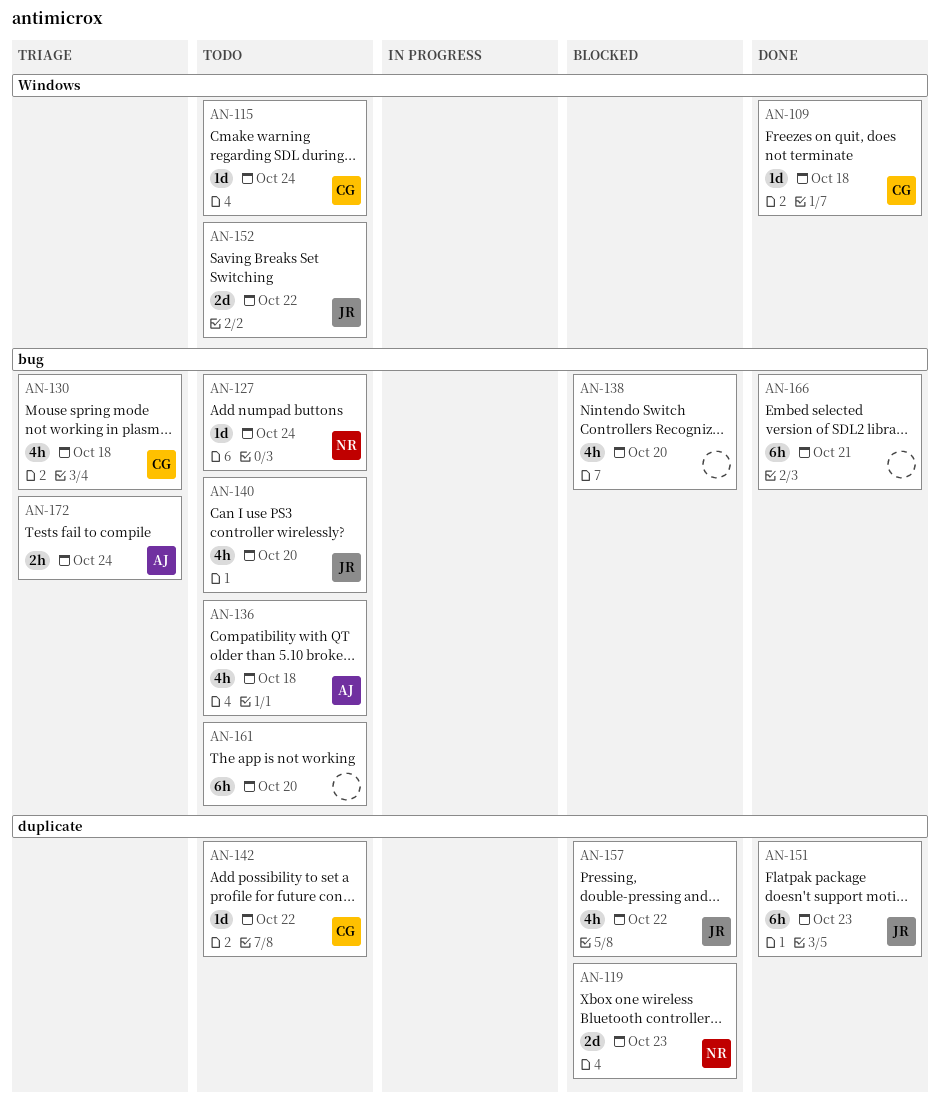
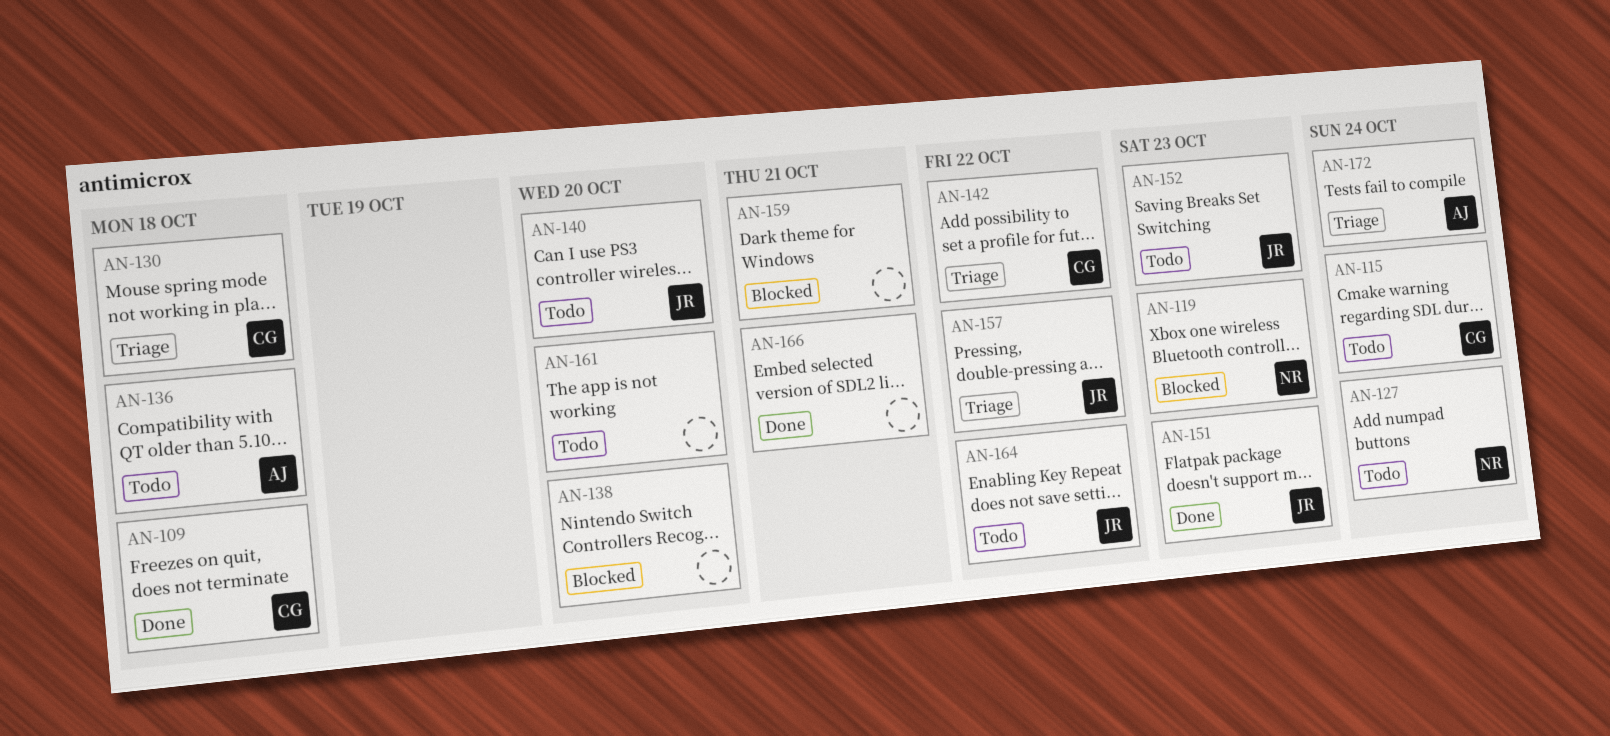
AN-142, status: Todo -> Triage
AN-152, due: Oct 22 -> Oct 23
AN-157, status: Blocked -> Triage
AN-159: none -> present
AN-164: none -> present

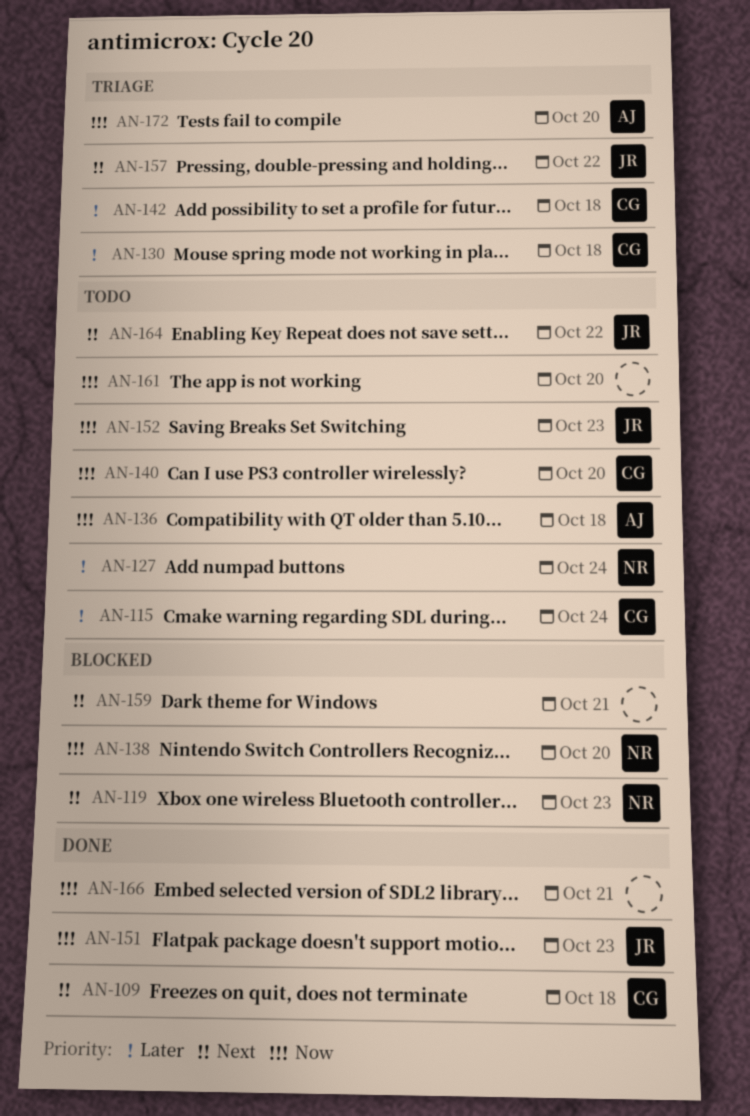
AN-138, owner: none -> NR
AN-140, owner: JR -> CG
AN-142, due: Oct 22 -> Oct 18
AN-172, due: Oct 24 -> Oct 20

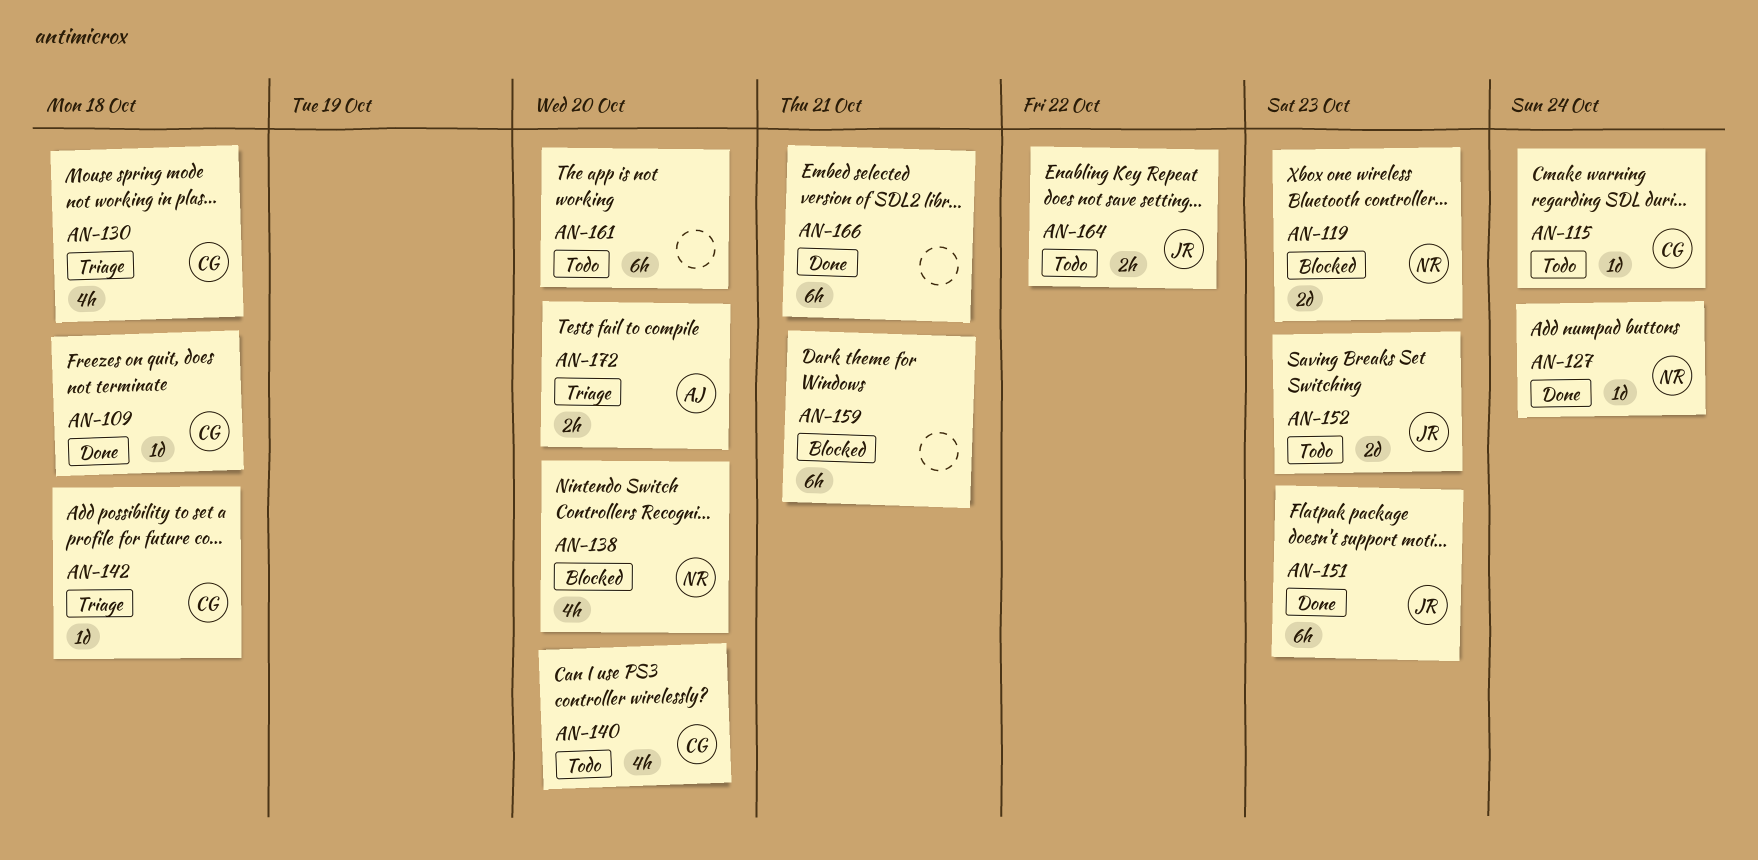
AN-127, status: Todo -> Done
AN-136: present -> none
AN-157: present -> none

